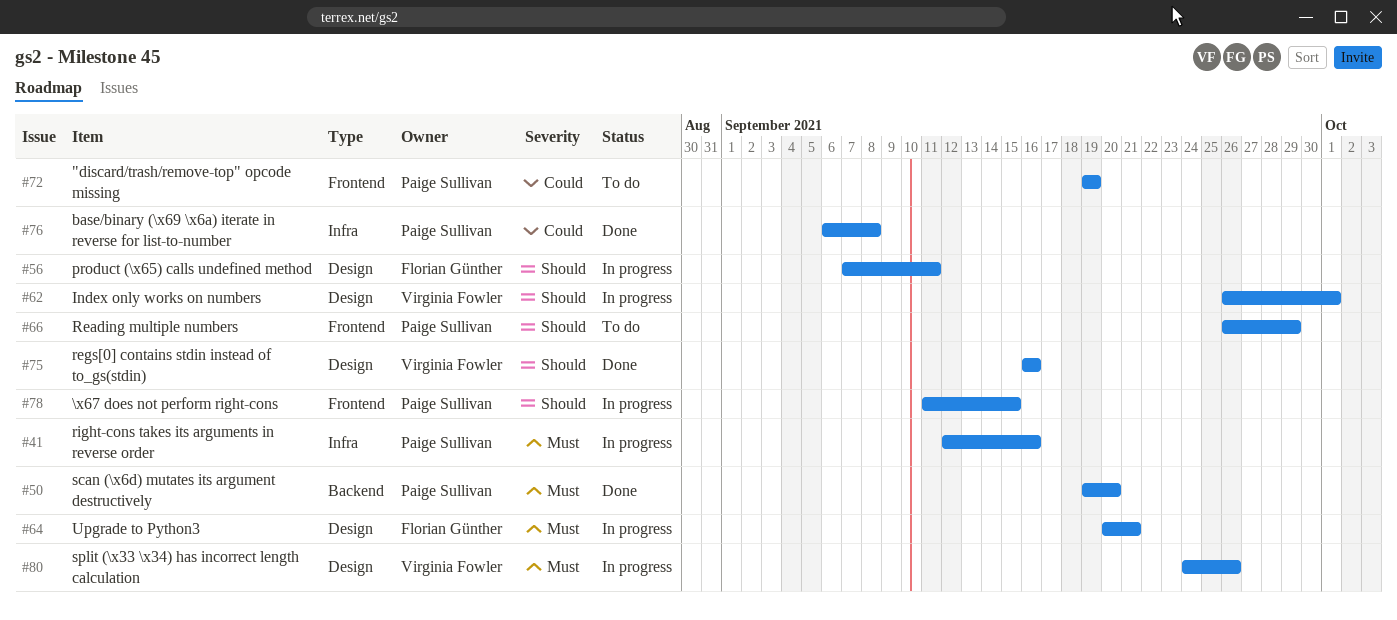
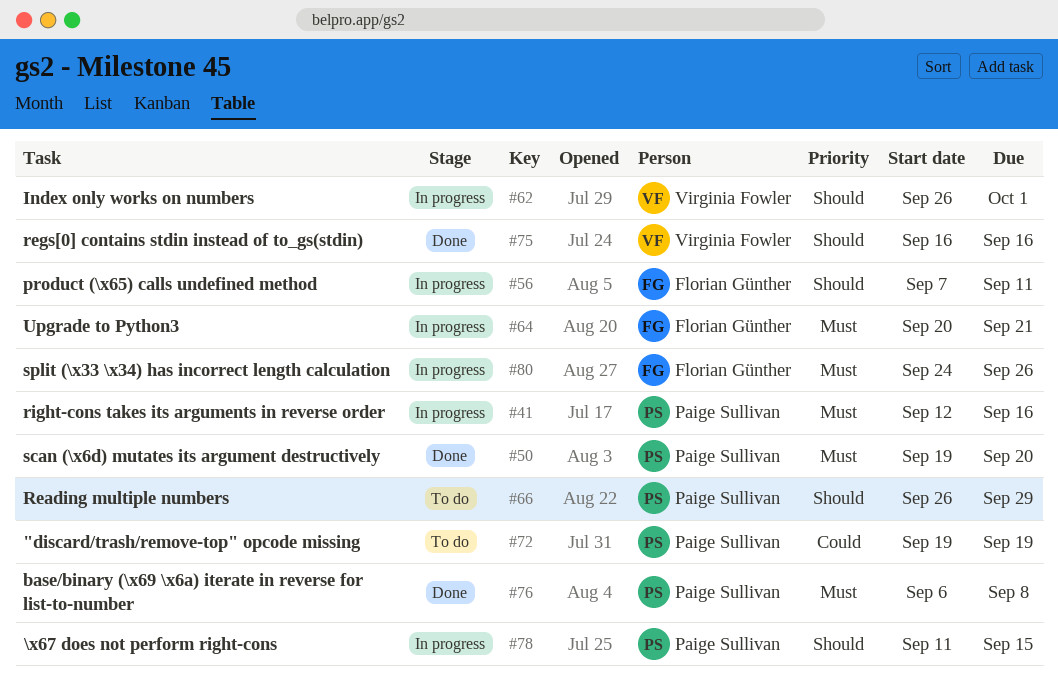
#76, priority: Could -> Must
#80, owner: Virginia Fowler -> Florian Günther

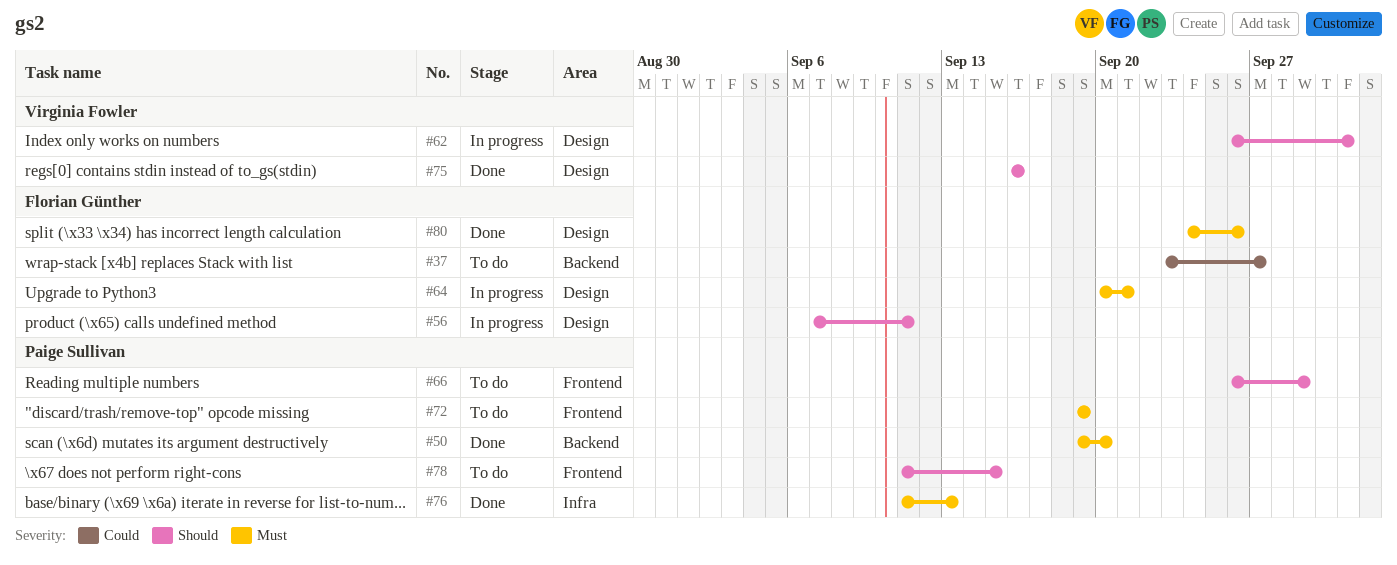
#37: none -> present
#41: present -> none
#72, priority: Could -> Must
#76, start: Sep 6 -> Sep 11
#76, due: Sep 8 -> Sep 13
#78, status: In progress -> To do
#80, status: In progress -> Done

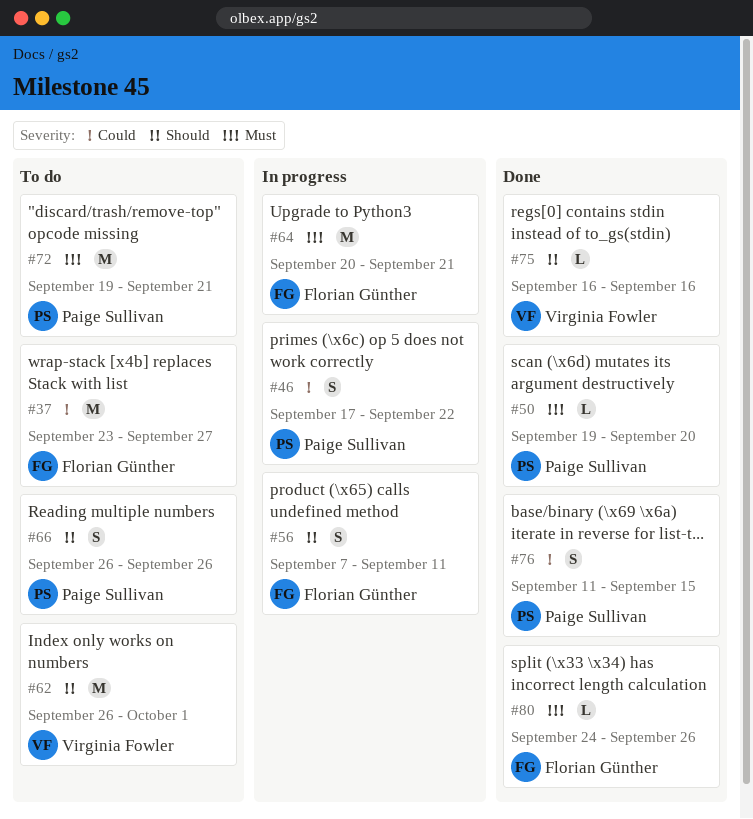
#46: none -> present
#62, status: In progress -> To do
#66, due: Sep 29 -> Sep 26
#72, due: Sep 19 -> Sep 21
#76, priority: Must -> Could
#76, due: Sep 13 -> Sep 15
#78: present -> none

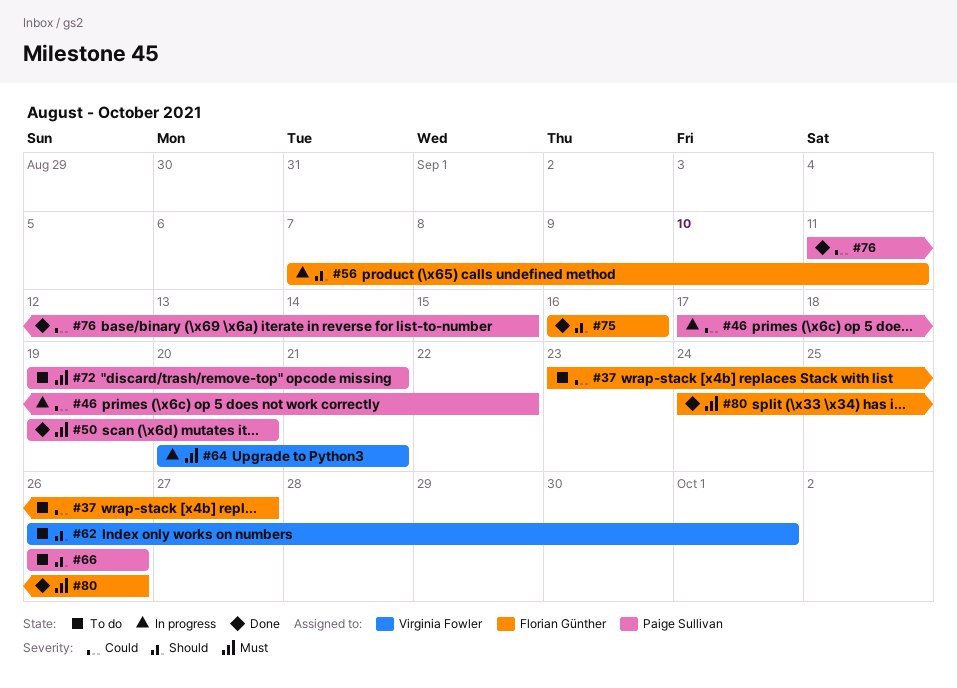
#64, owner: Florian Günther -> Virginia Fowler
#75, owner: Virginia Fowler -> Florian Günther

